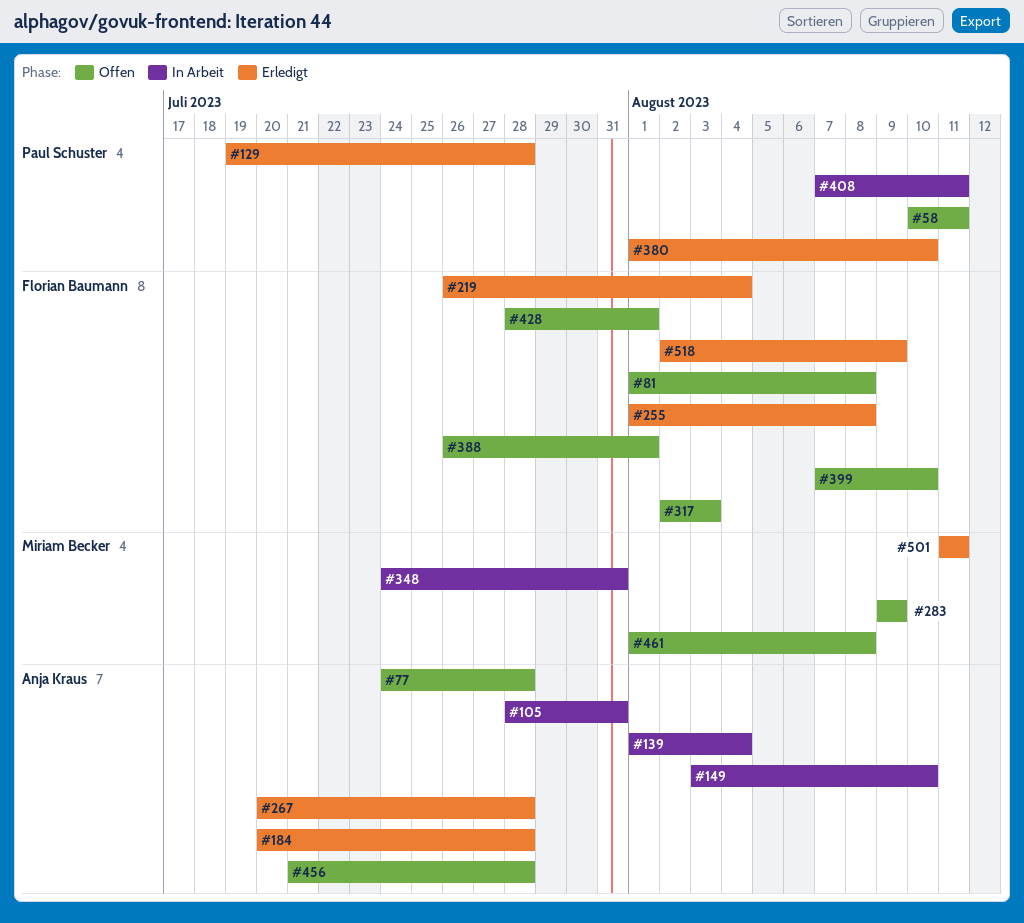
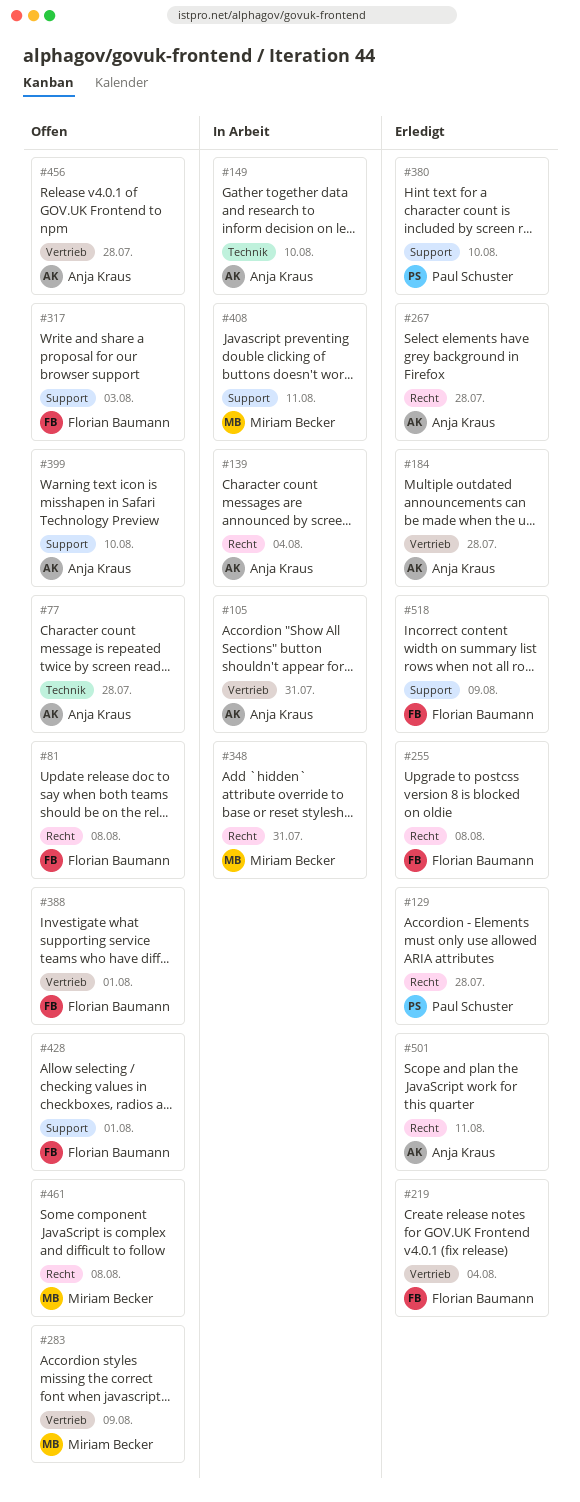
#58: present -> none
#399, owner: Florian Baumann -> Anja Kraus
#408, owner: Paul Schuster -> Miriam Becker
#501, owner: Miriam Becker -> Anja Kraus

